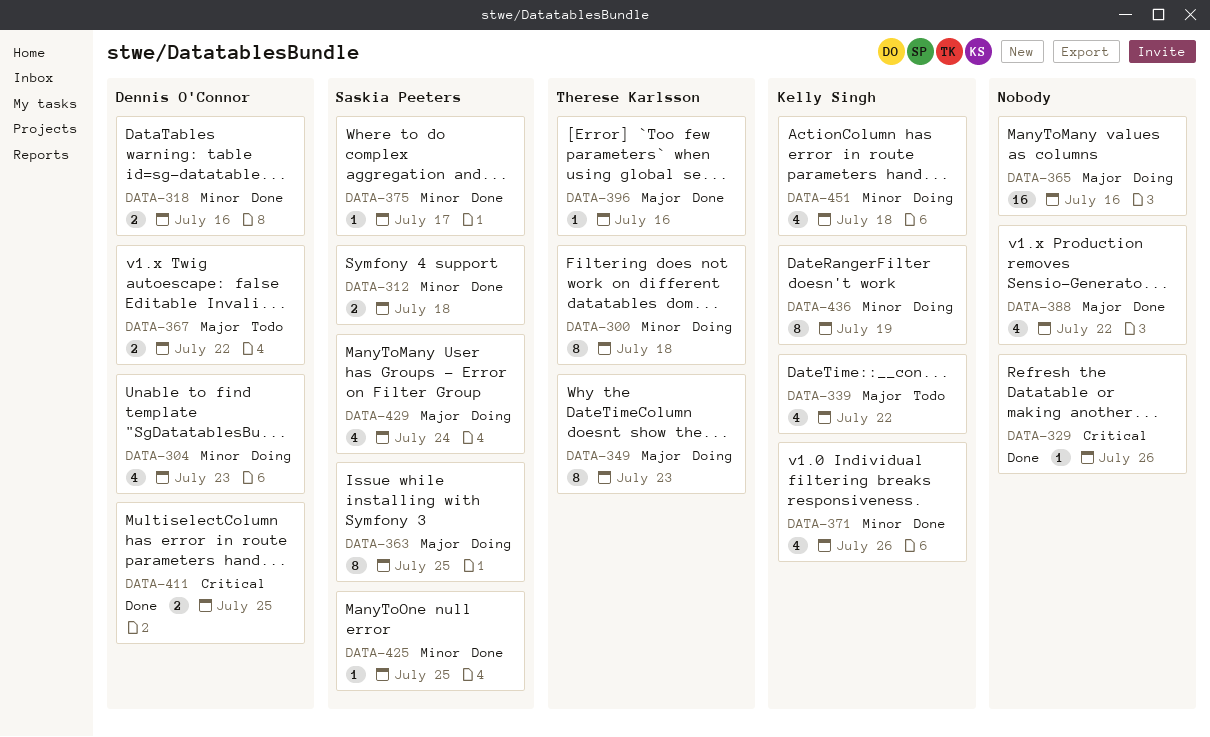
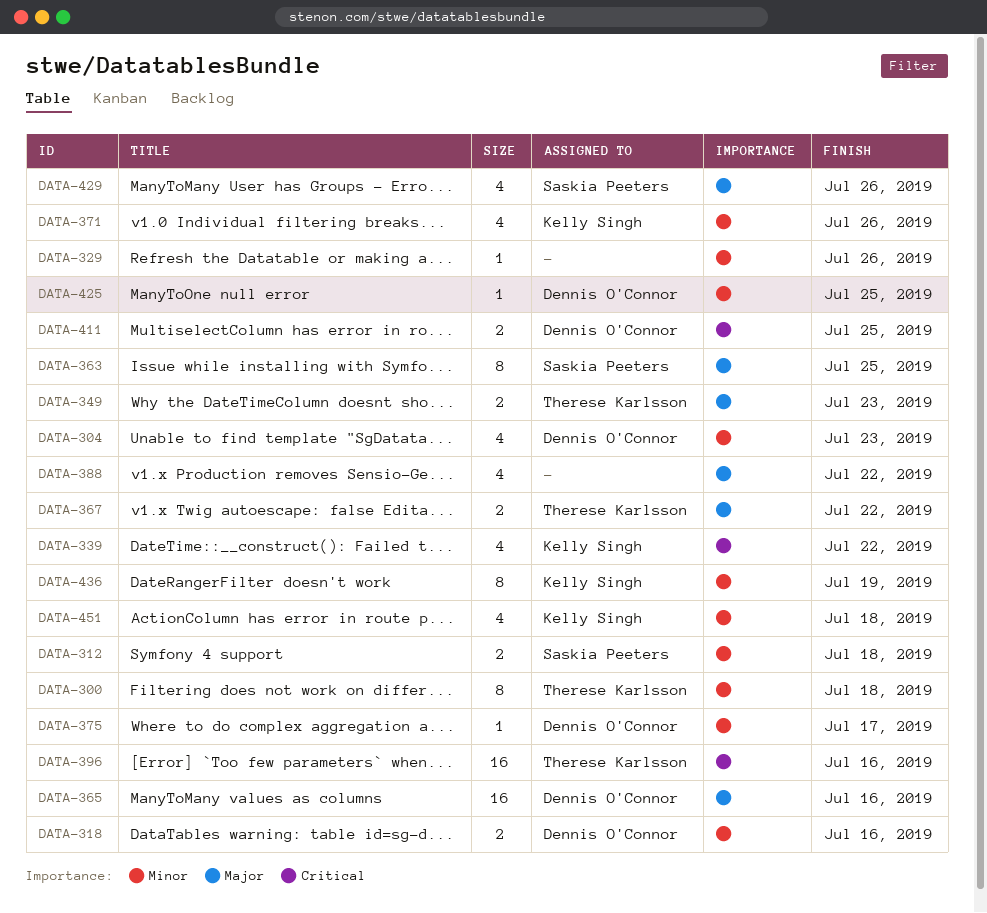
DATA-329, priority: Critical -> Minor
DATA-339, priority: Major -> Critical
DATA-349, estimate: 8 -> 2
DATA-365, owner: none -> Dennis O'Connor
DATA-367, owner: Dennis O'Connor -> Therese Karlsson
DATA-375, owner: Saskia Peeters -> Dennis O'Connor
DATA-396, priority: Major -> Critical
DATA-396, estimate: 1 -> 16
DATA-425, owner: Saskia Peeters -> Dennis O'Connor
DATA-429, due: Jul 24 -> Jul 26

